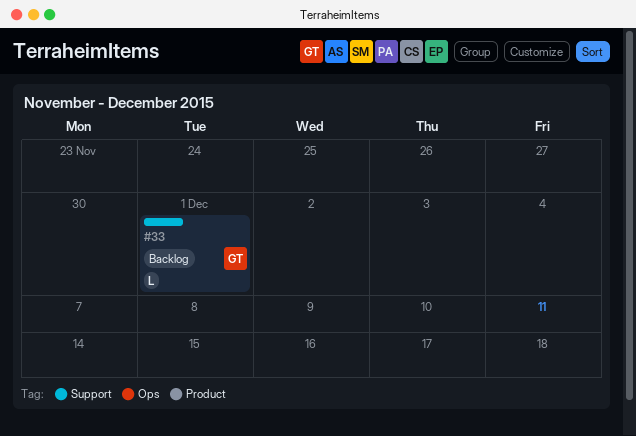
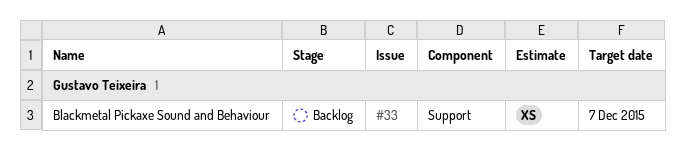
#33, estimate: L -> XS
#33, due: Dec 1 -> Dec 7

